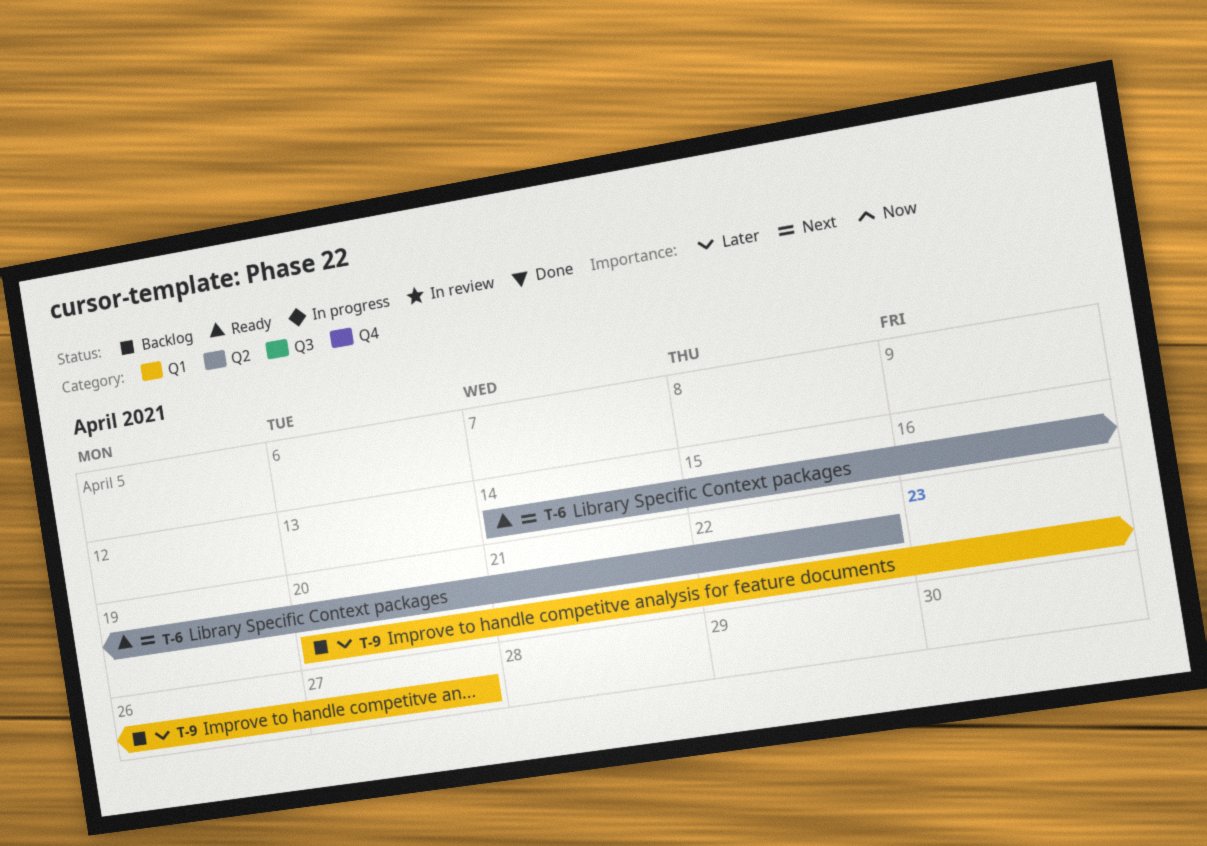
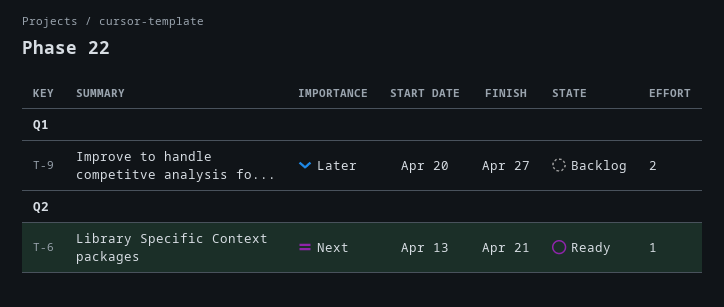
T-6, start: Apr 14 -> Apr 13
T-6, due: Apr 22 -> Apr 21

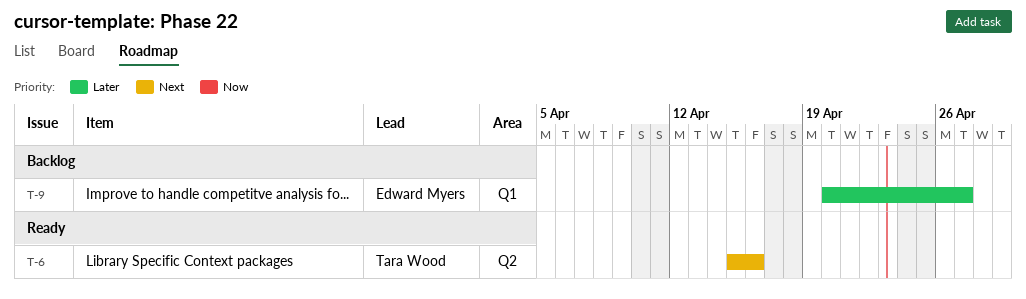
T-6, start: Apr 13 -> Apr 15
T-6, due: Apr 21 -> Apr 16

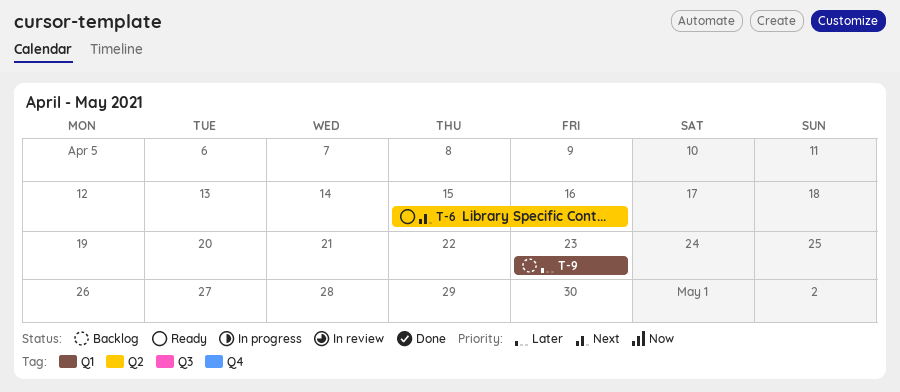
T-9, start: Apr 20 -> Apr 23
T-9, due: Apr 27 -> Apr 23

